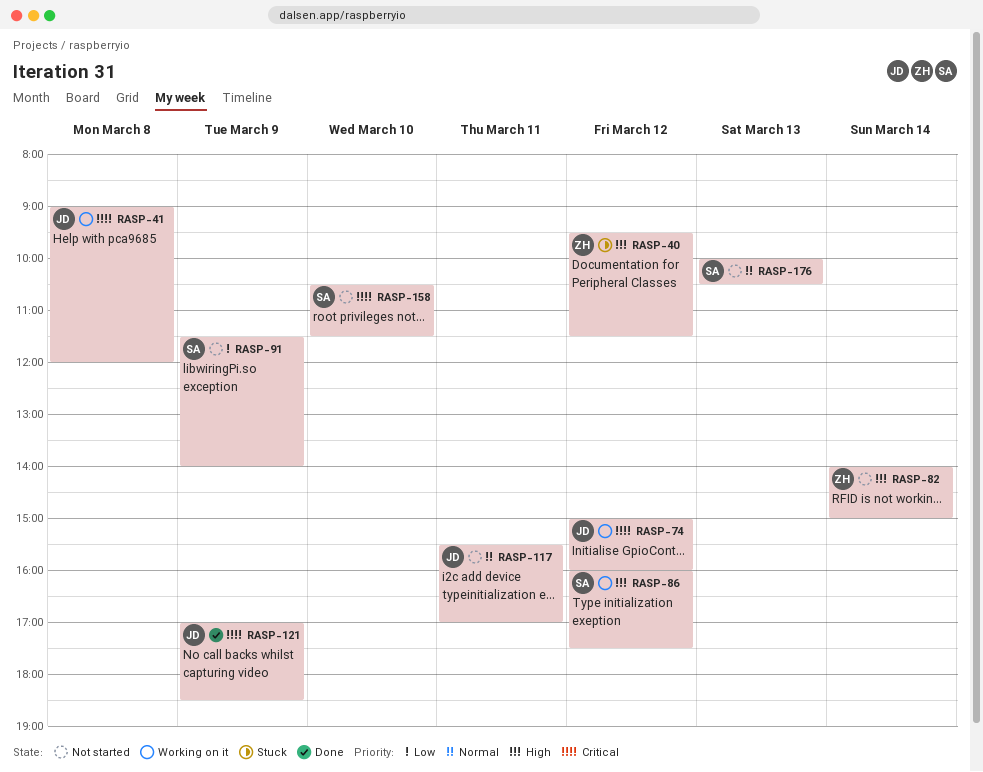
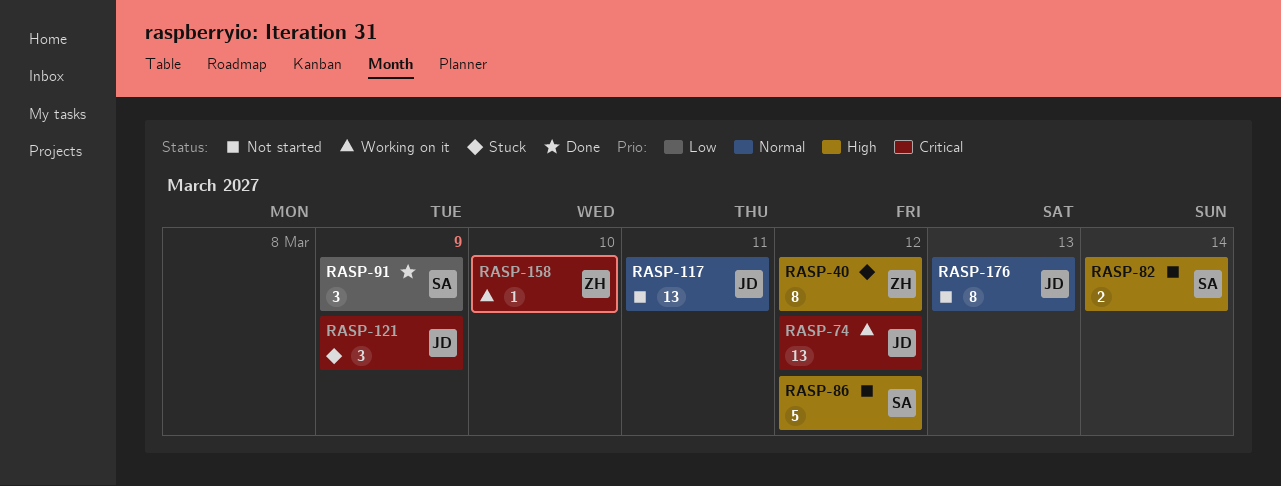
RASP-41: present -> none
RASP-82, owner: ZH -> SA
RASP-86, status: Working on it -> Not started
RASP-91, status: Not started -> Done
RASP-121, status: Done -> Stuck
RASP-158, status: Not started -> Working on it
RASP-158, owner: SA -> ZH
RASP-176, owner: SA -> JD

